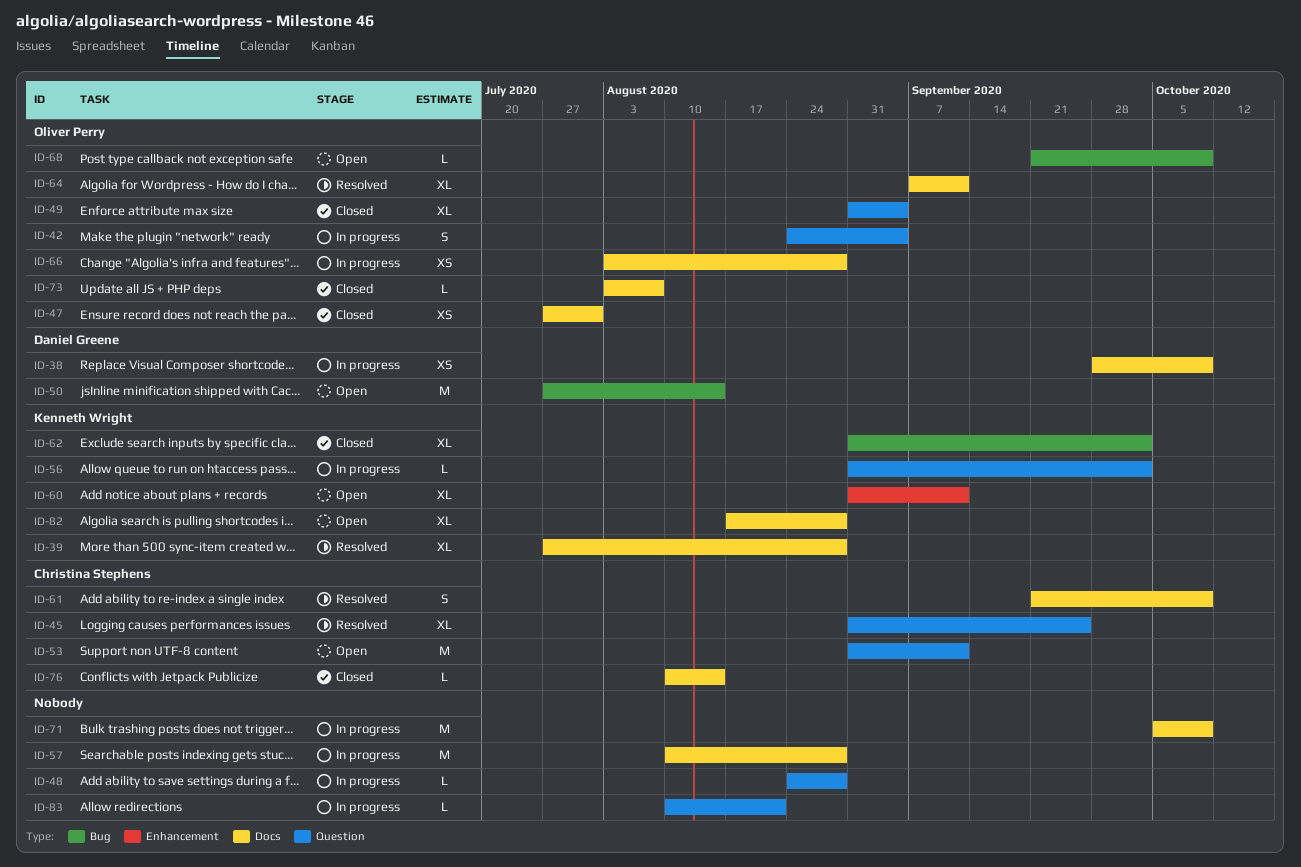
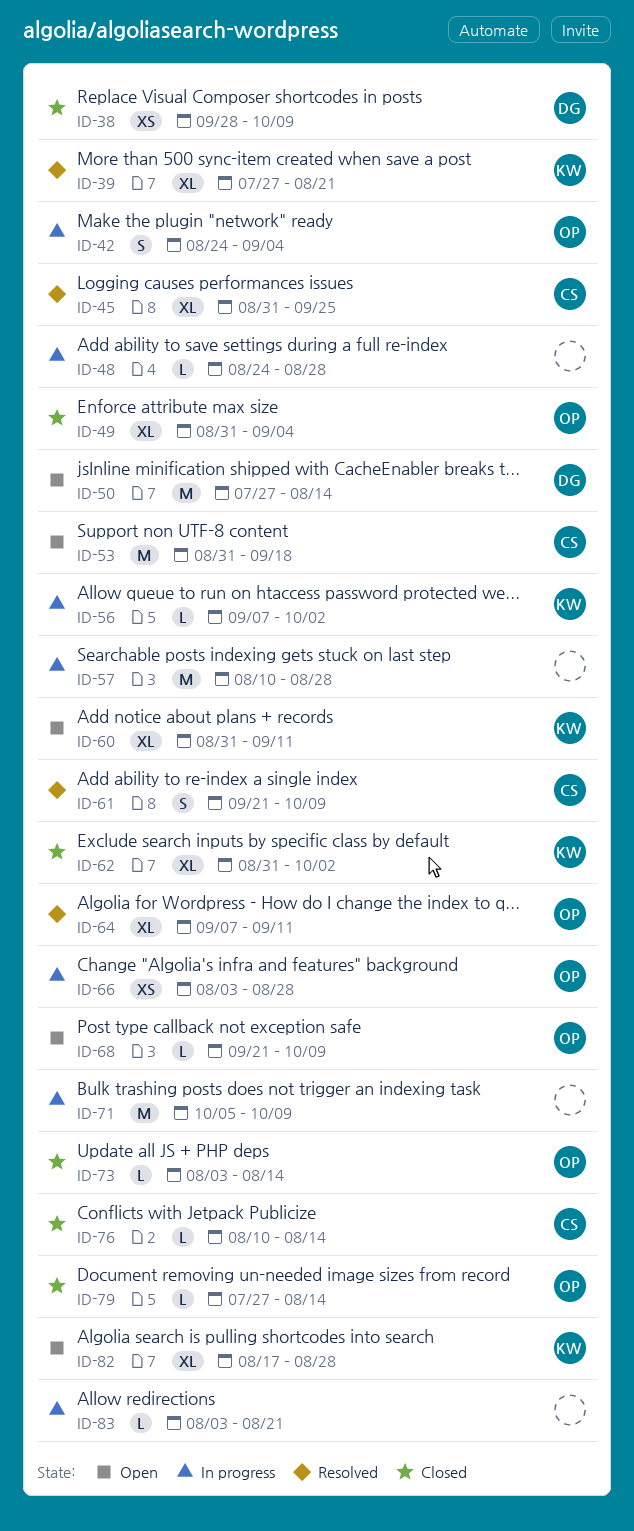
ID-38, status: In progress -> Closed
ID-39, due: Aug 28 -> Aug 21
ID-47: present -> none
ID-53, due: Sep 11 -> Sep 18
ID-56, start: Aug 31 -> Sep 7
ID-73, due: Aug 7 -> Aug 14
ID-79: none -> present
ID-83, start: Aug 10 -> Aug 3

